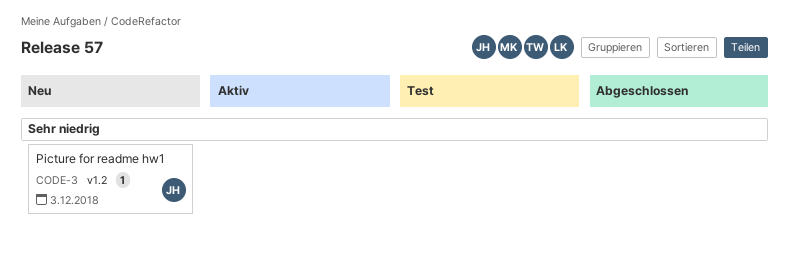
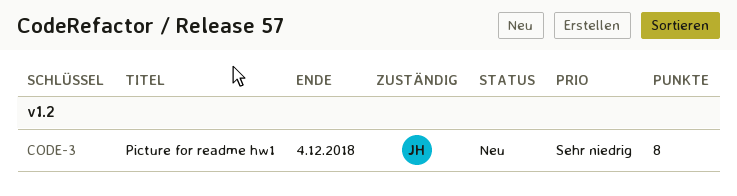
CODE-3, estimate: 1 -> 8
CODE-3, due: Dec 3 -> Dec 4

